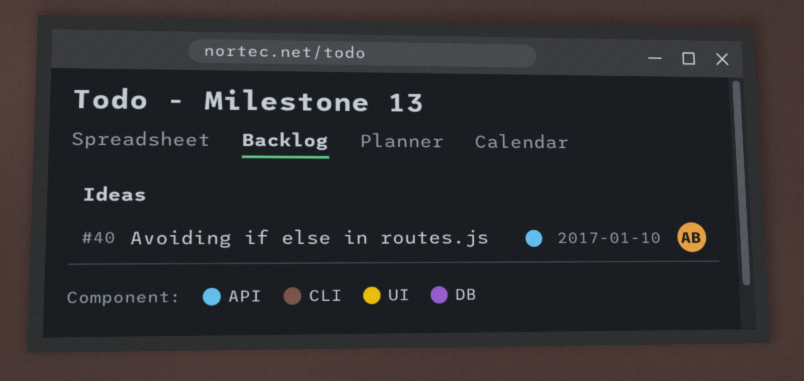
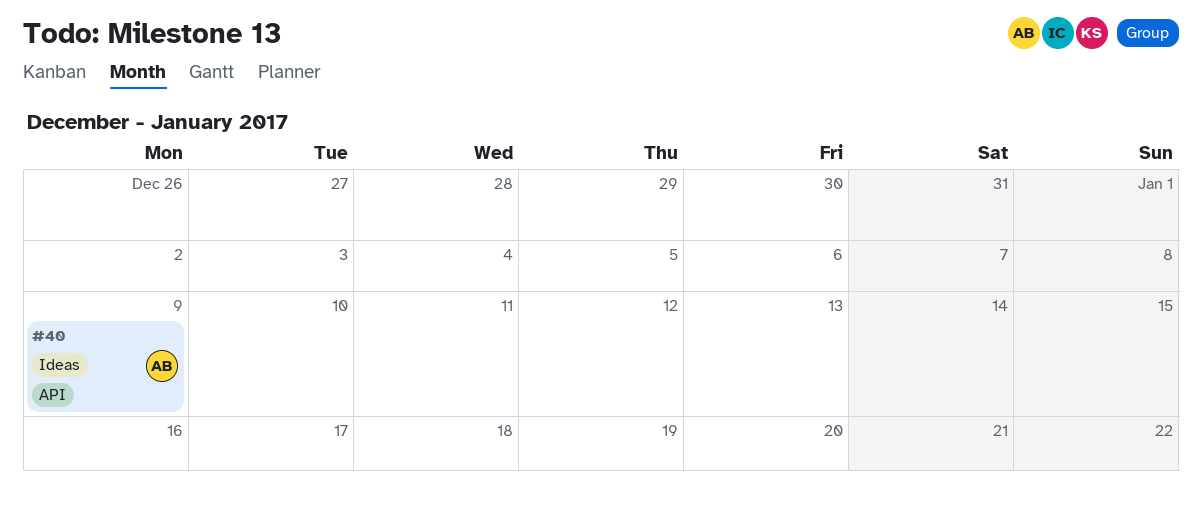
#40, due: Jan 10 -> Jan 9

